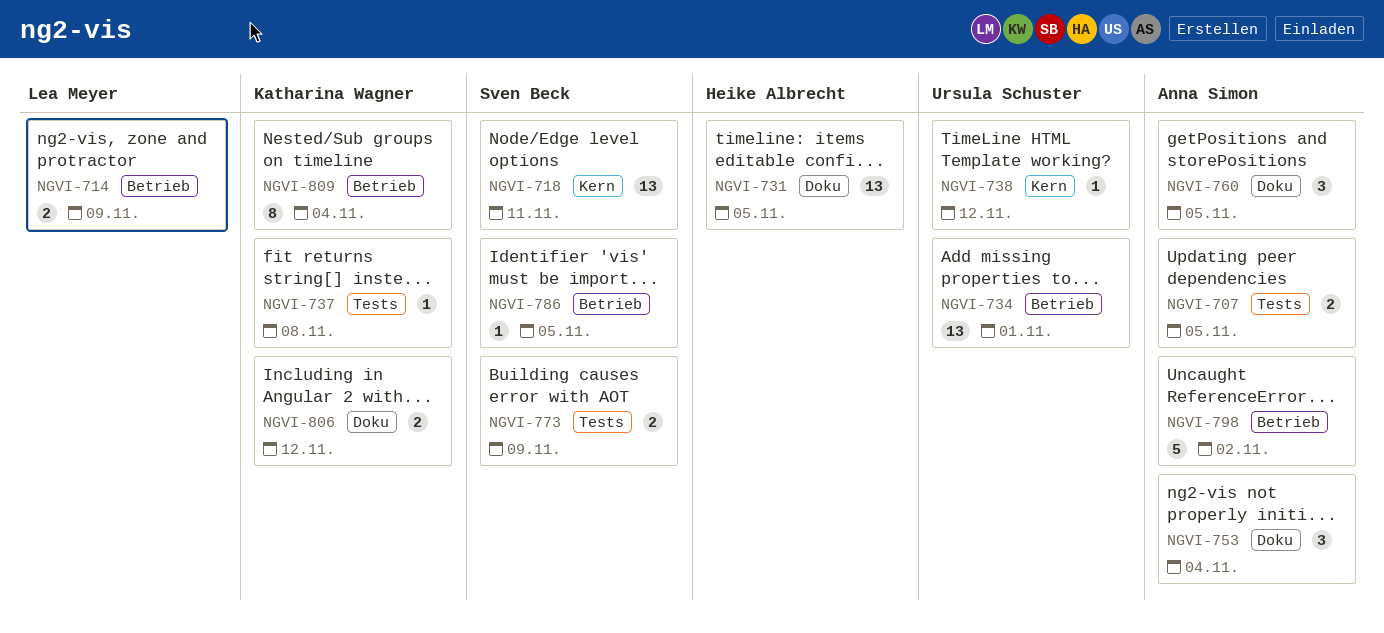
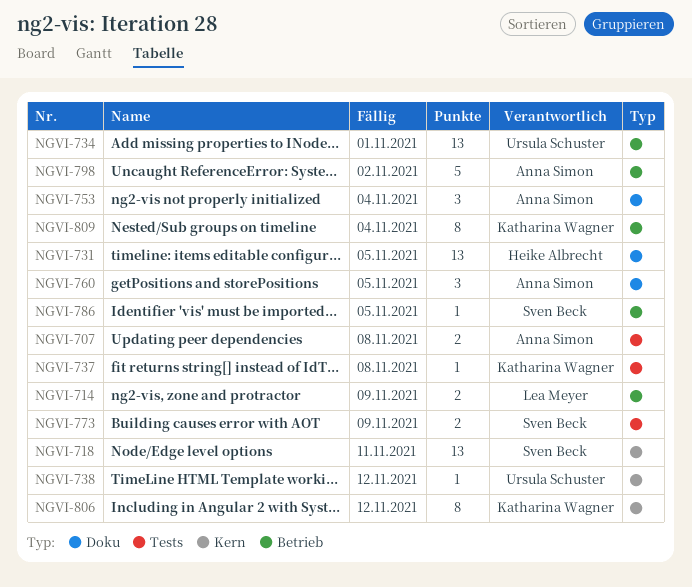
NGVI-707, due: Nov 5 -> Nov 8
NGVI-806, label: Doku -> Kern
NGVI-806, estimate: 2 -> 8

